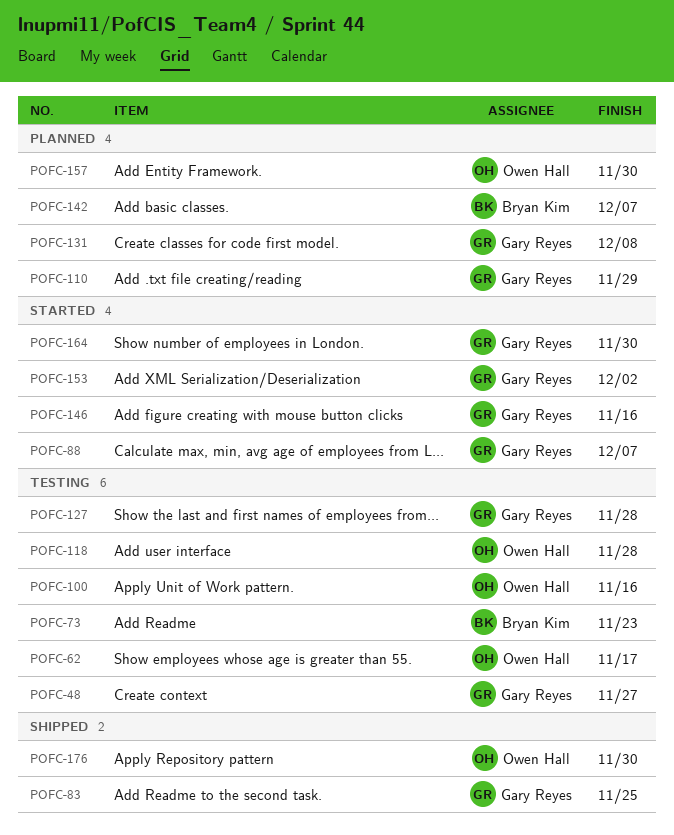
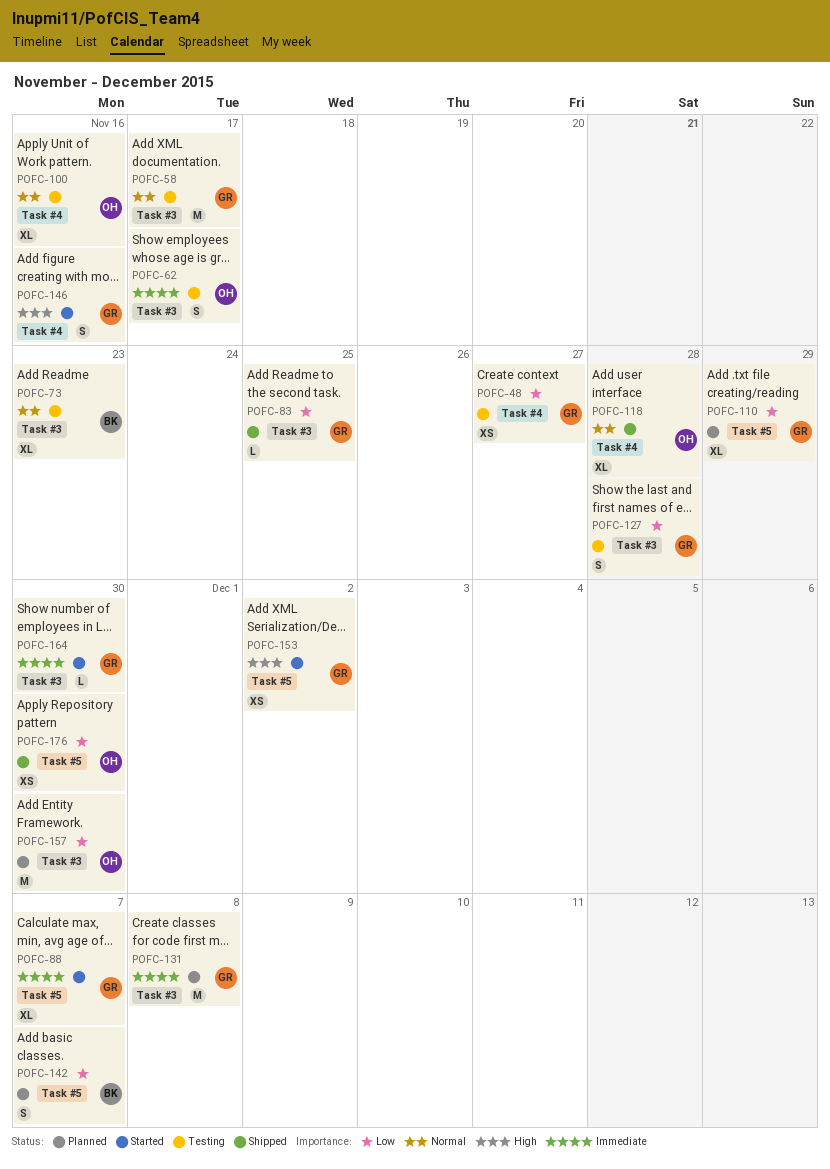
POFC-58: none -> present
POFC-118, status: Testing -> Shipped

